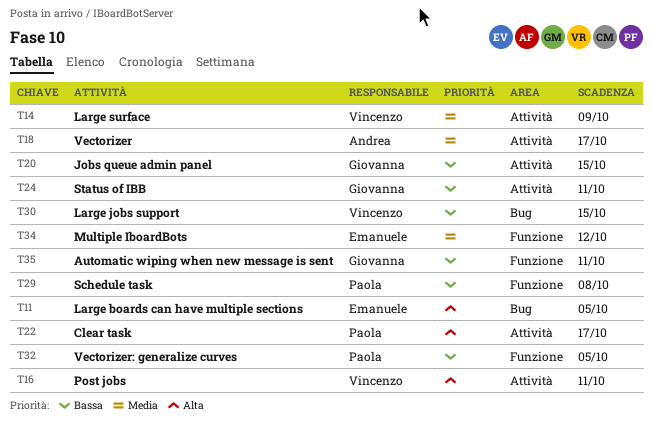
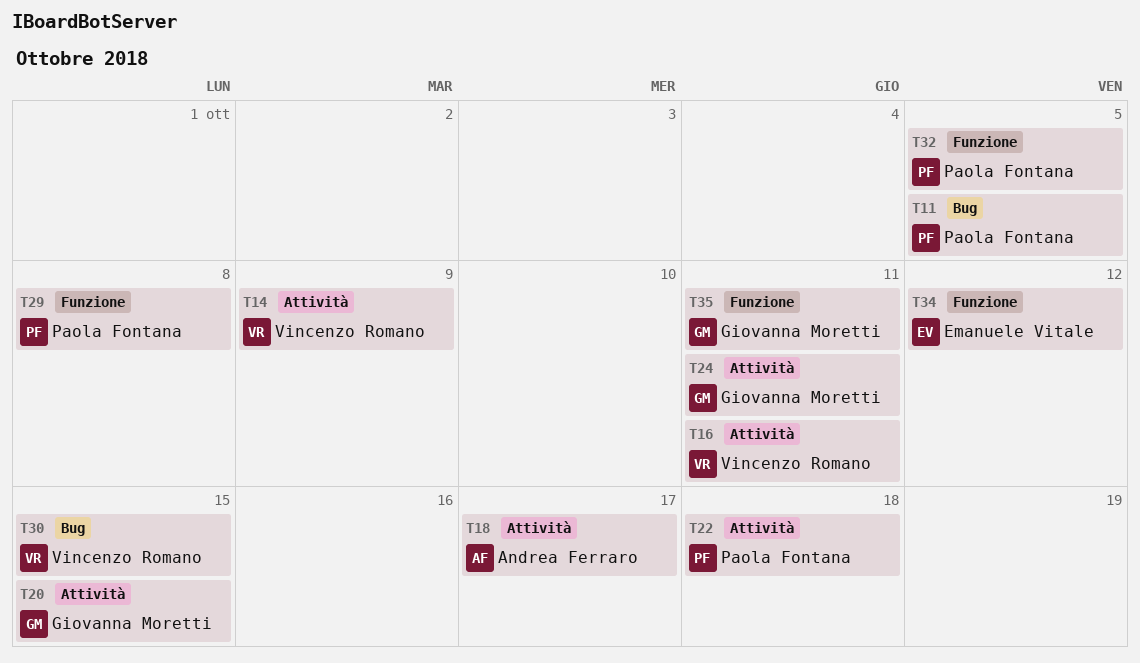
T11, owner: Emanuele Vitale -> Paola Fontana
T22, due: Oct 17 -> Oct 18

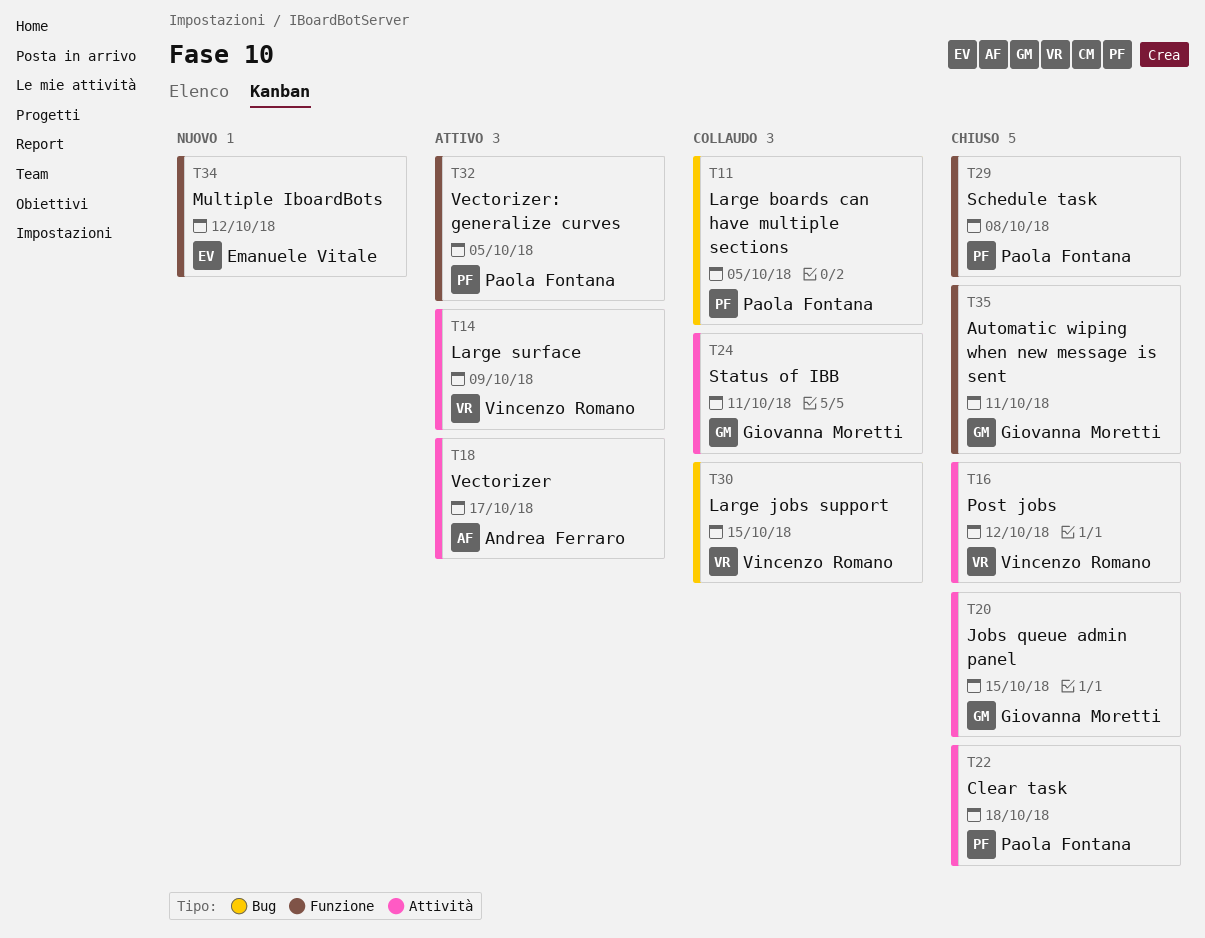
T16, due: Oct 11 -> Oct 12

